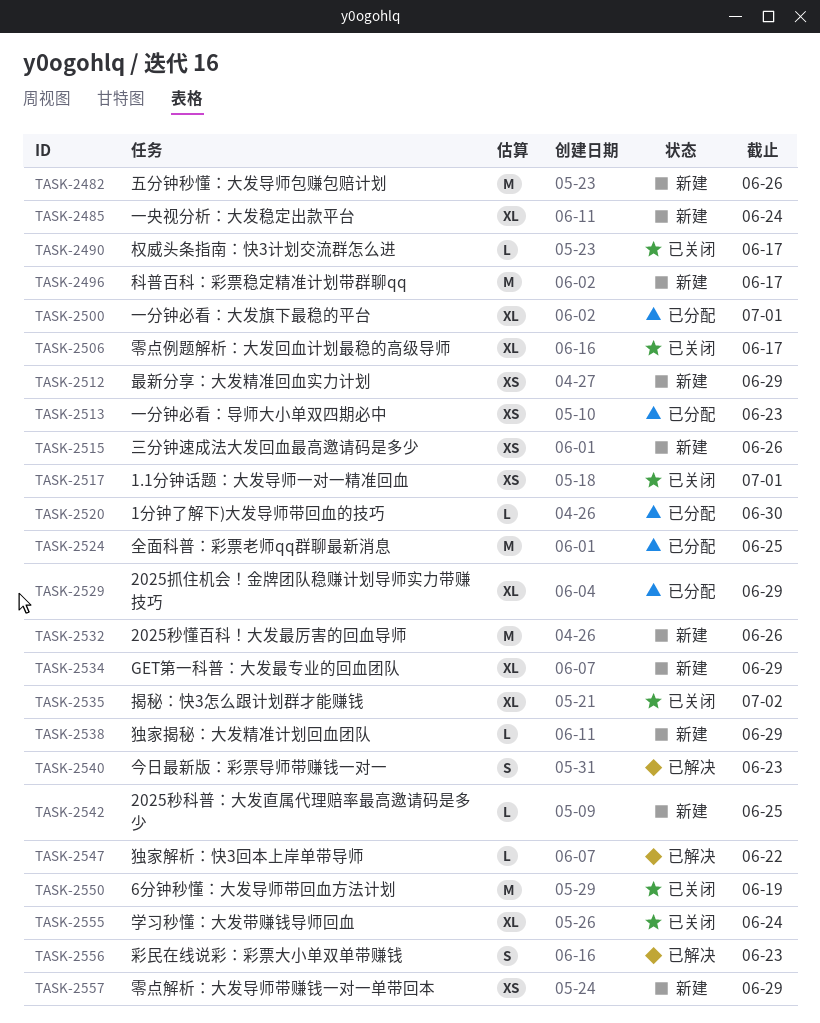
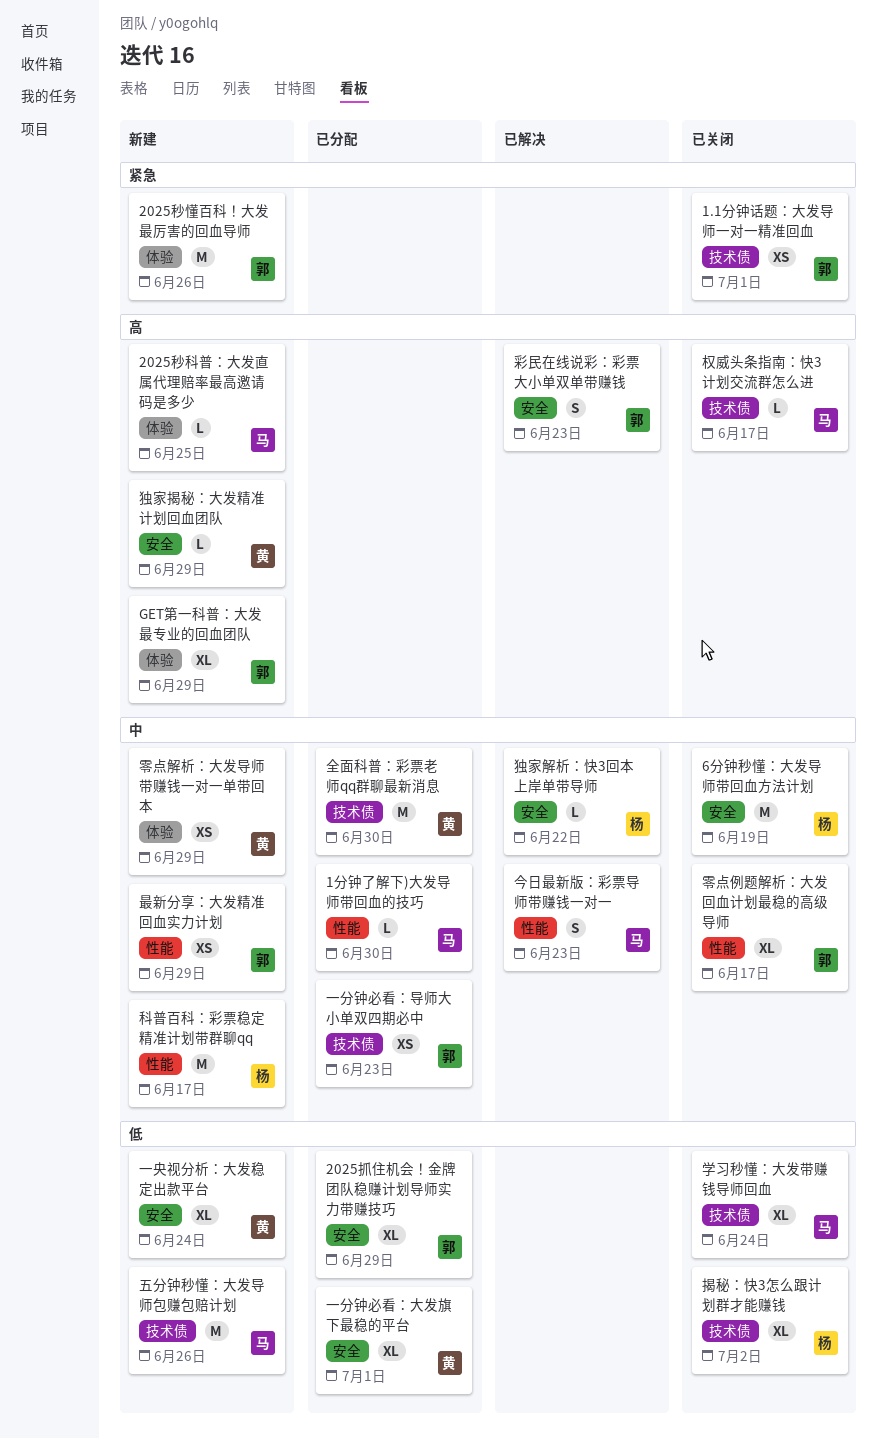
三分钟速成法大发回血最高邀请码是多少: present -> none
全面科普：彩票老师qq群聊最新消息, due: Jun 25 -> Jun 30

